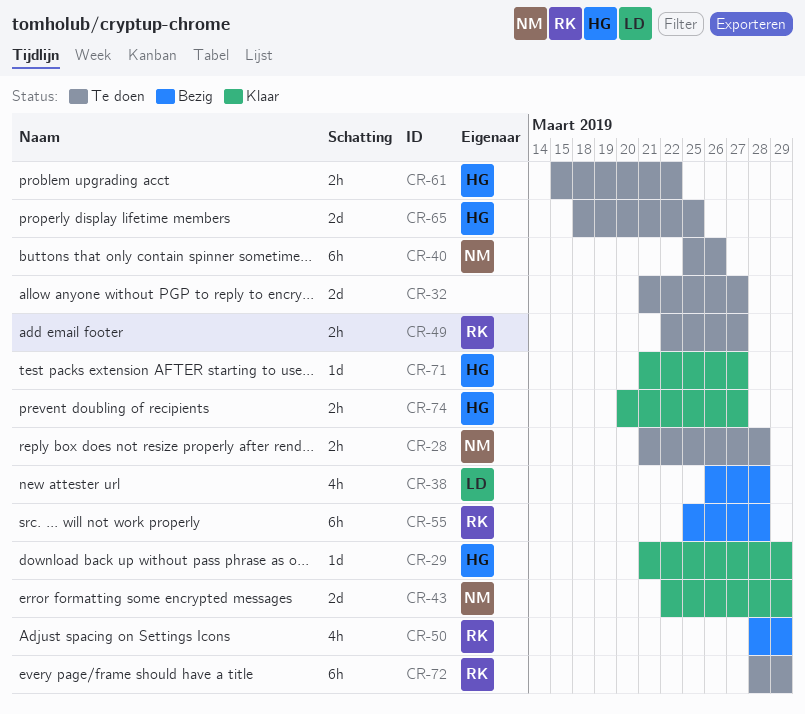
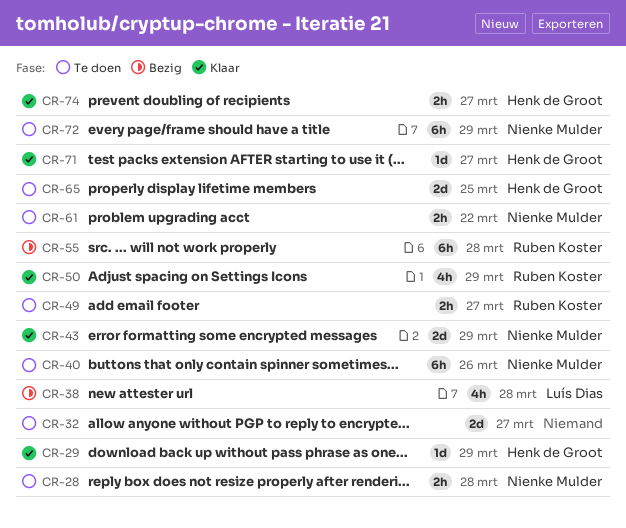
CR-50, status: Bezig -> Klaar
CR-61, owner: Henk de Groot -> Nienke Mulder
CR-72, owner: Ruben Koster -> Nienke Mulder

